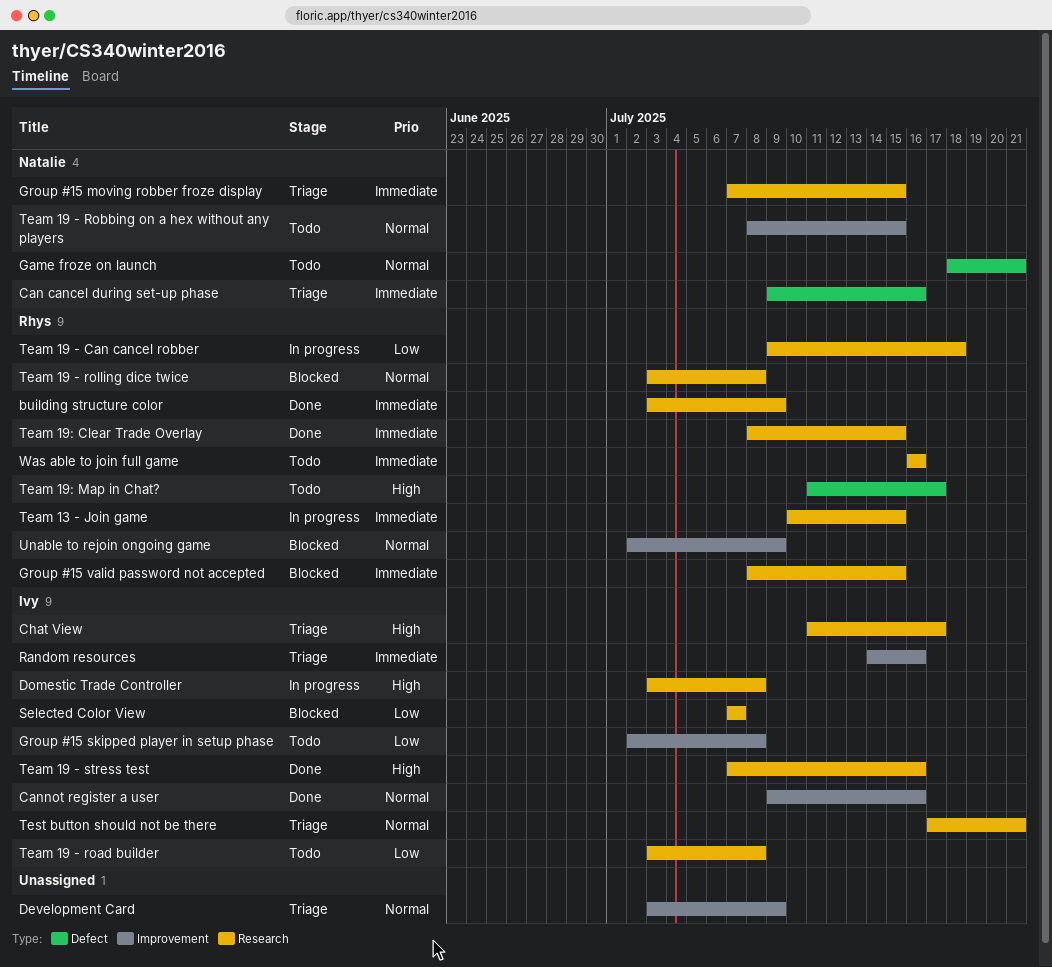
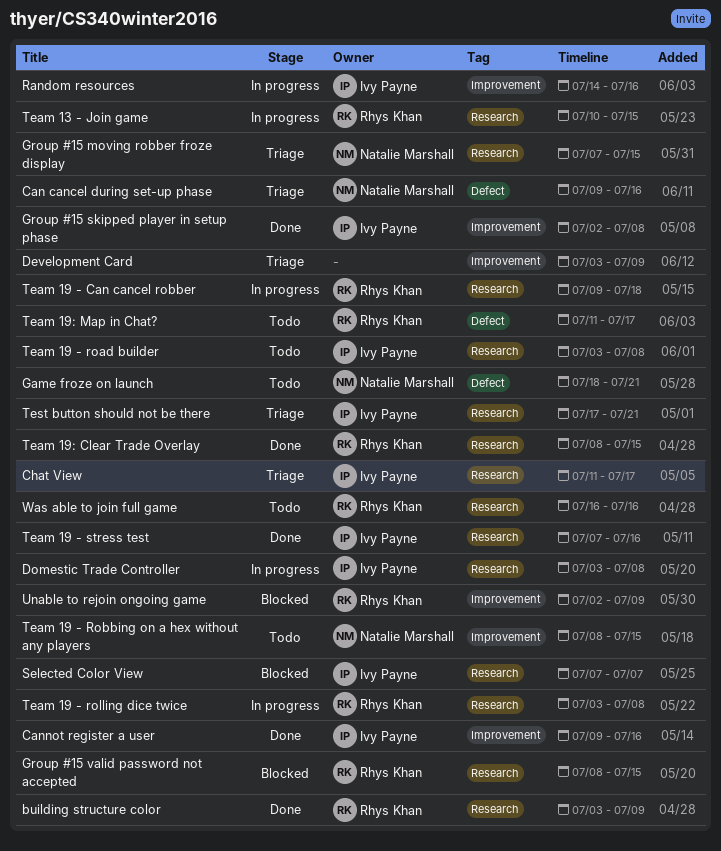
Group #15 skipped player in setup phase, status: Todo -> Done
Random resources, status: Triage -> In progress
Team 19 - rolling dice twice, status: Blocked -> In progress

